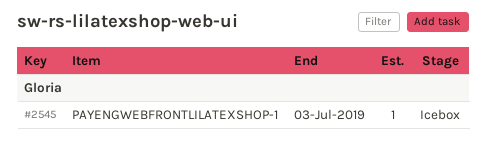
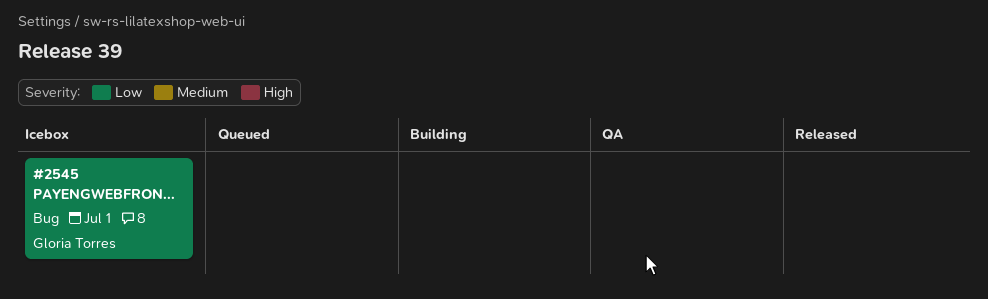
#2545, due: Jul 3 -> Jul 1

